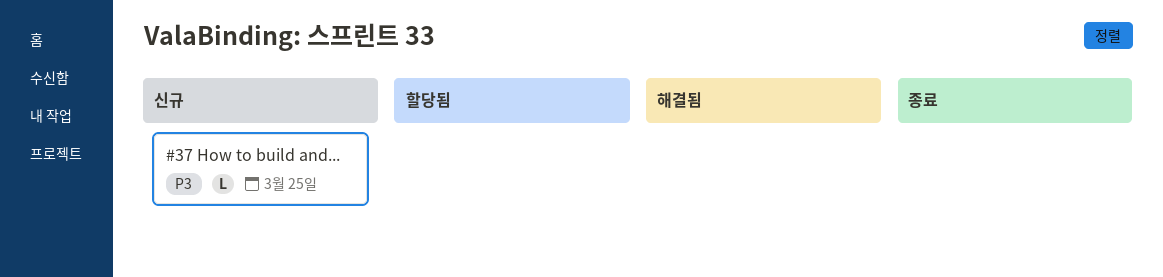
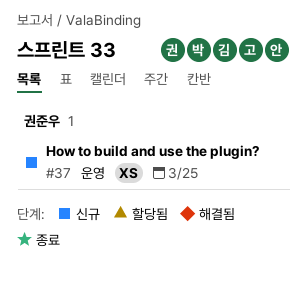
#37, estimate: L -> XS

